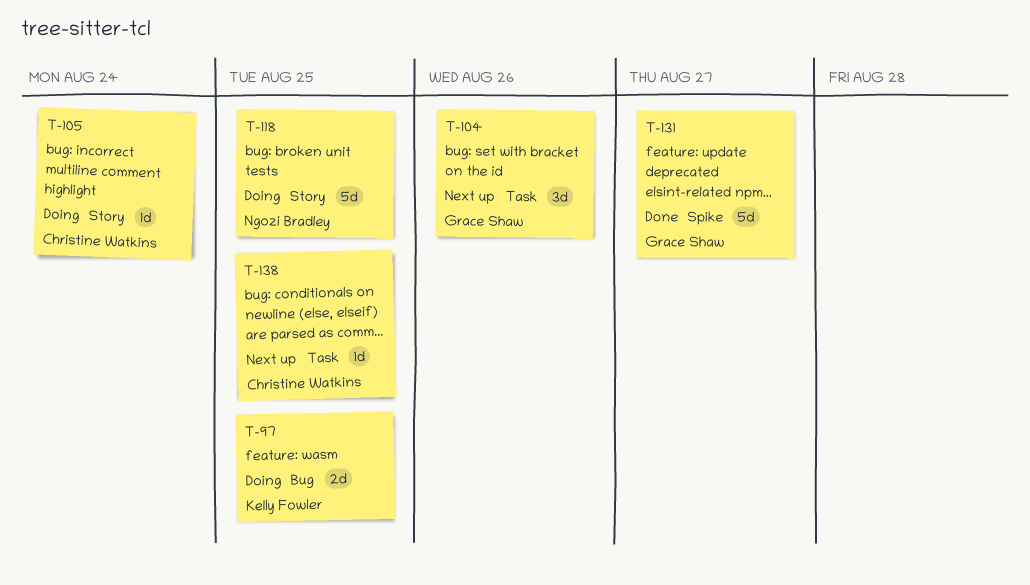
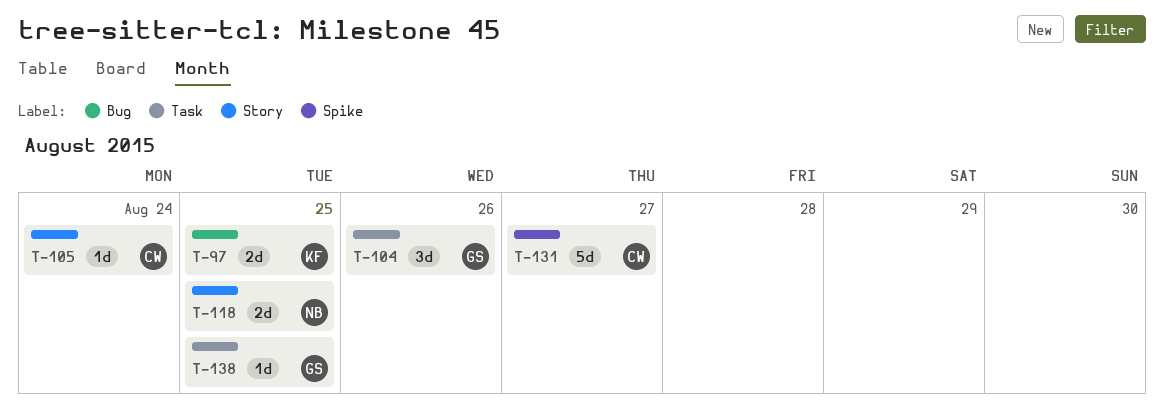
T-118, estimate: 5d -> 2d
T-131, owner: Grace Shaw -> Christine Watkins
T-138, owner: Christine Watkins -> Grace Shaw

